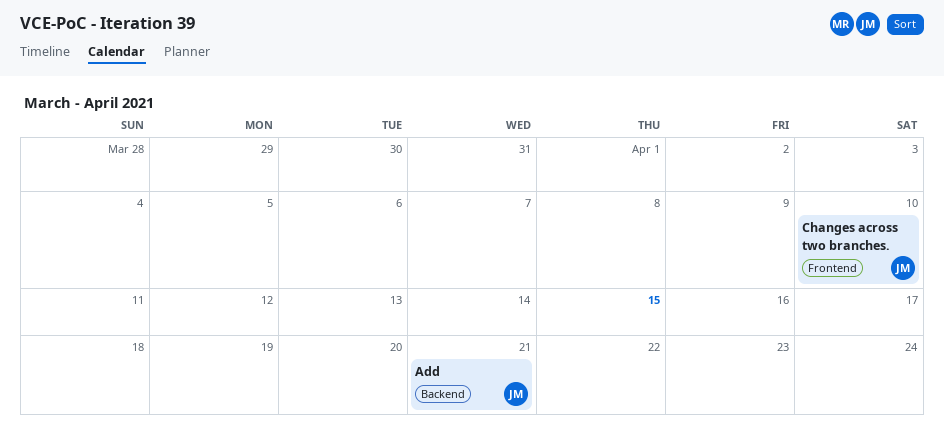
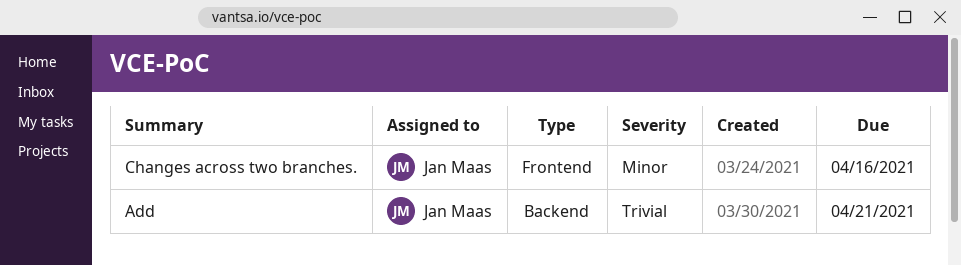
Changes across two branches., due: Apr 10 -> Apr 16

